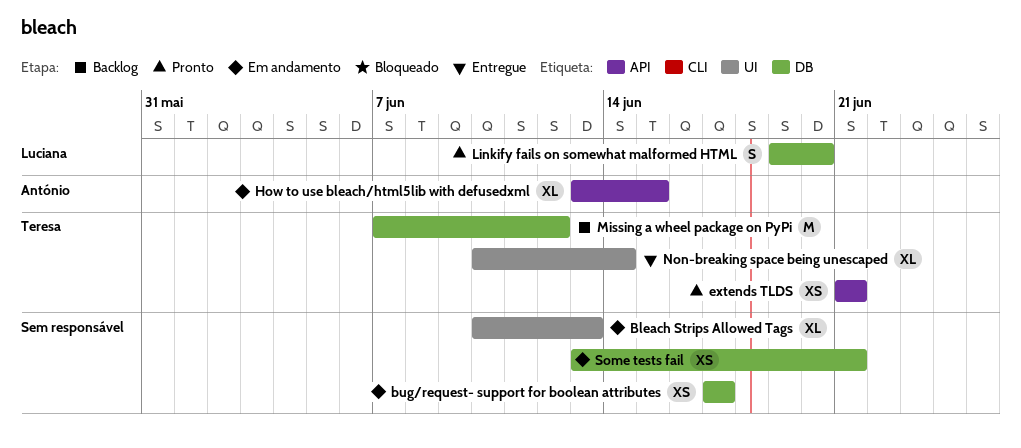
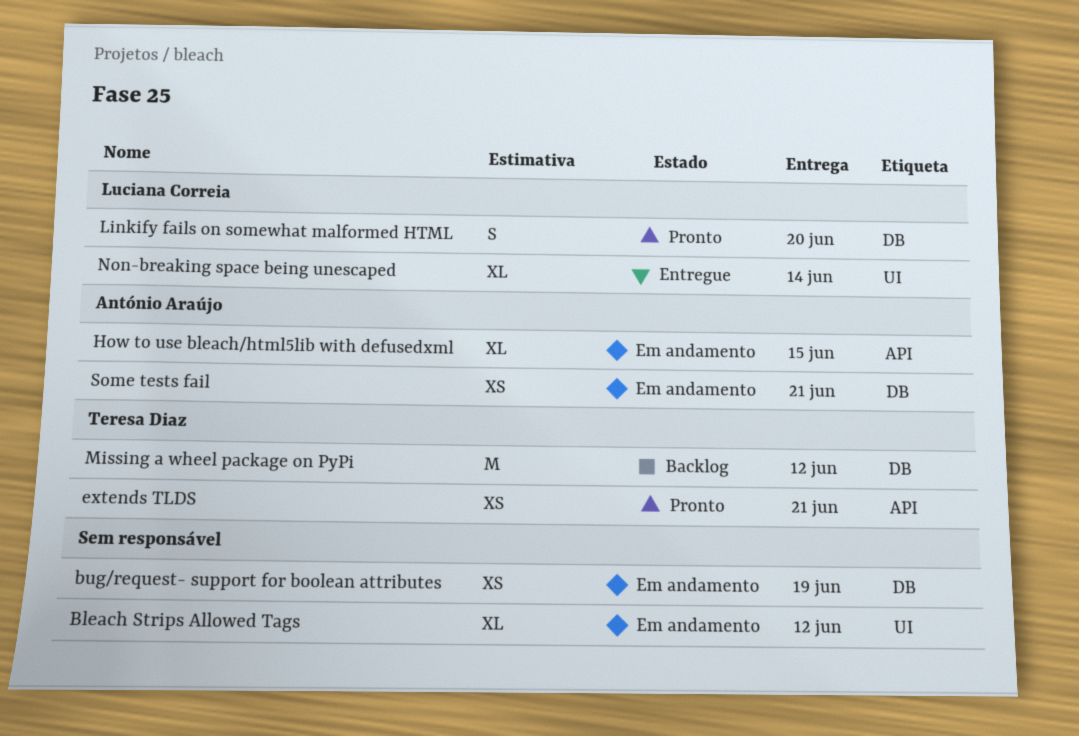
Bleach Strips Allowed Tags, due: Jun 13 -> Jun 12
bug/request- support for boolean attributes, due: Jun 17 -> Jun 19
Non-breaking space being unescaped, owner: Teresa Diaz -> Luciana Correia
Some tests fail, owner: none -> António Araújo

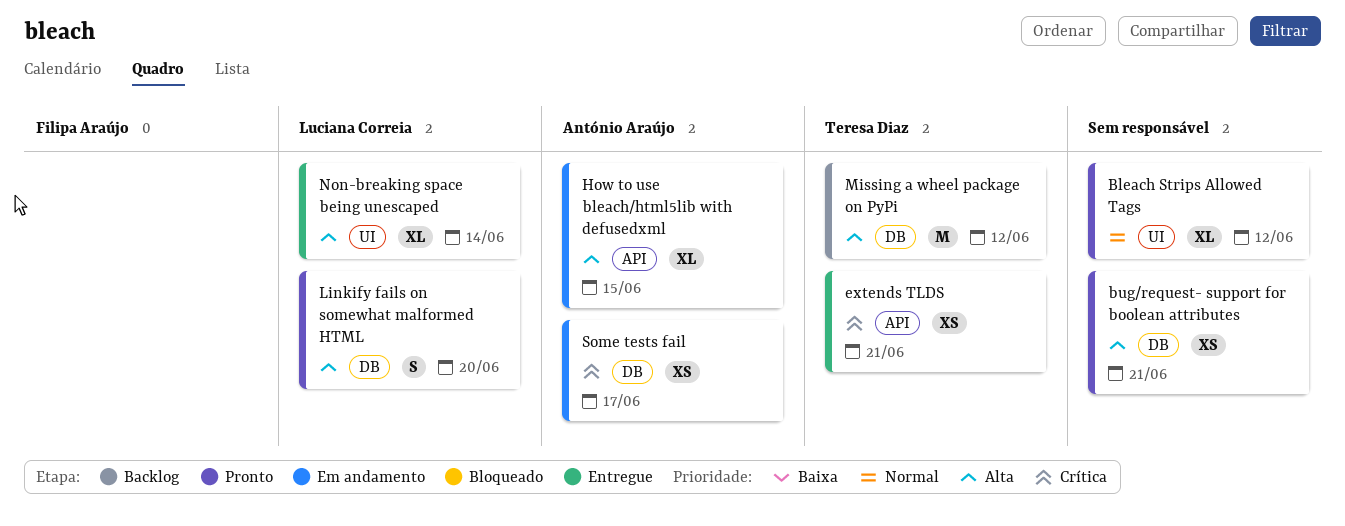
Bleach Strips Allowed Tags, status: Em andamento -> Pronto
bug/request- support for boolean attributes, status: Em andamento -> Pronto
bug/request- support for boolean attributes, due: Jun 19 -> Jun 21
extends TLDS, status: Pronto -> Entregue
Some tests fail, due: Jun 21 -> Jun 17

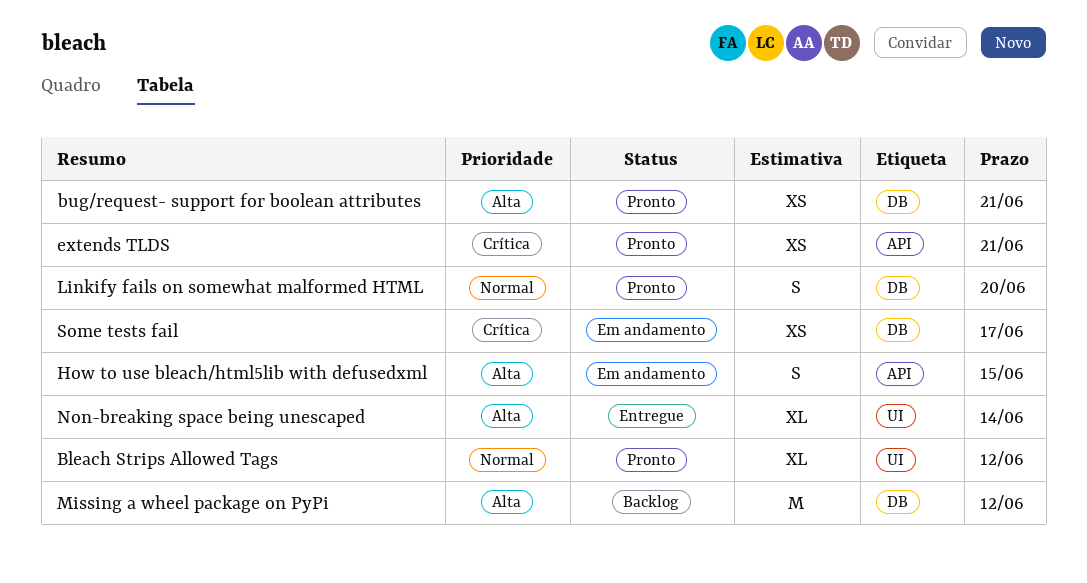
extends TLDS, status: Entregue -> Pronto
How to use bleach/html5lib with defusedxml, estimate: XL -> S
Linkify fails on somewhat malformed HTML, priority: Alta -> Normal

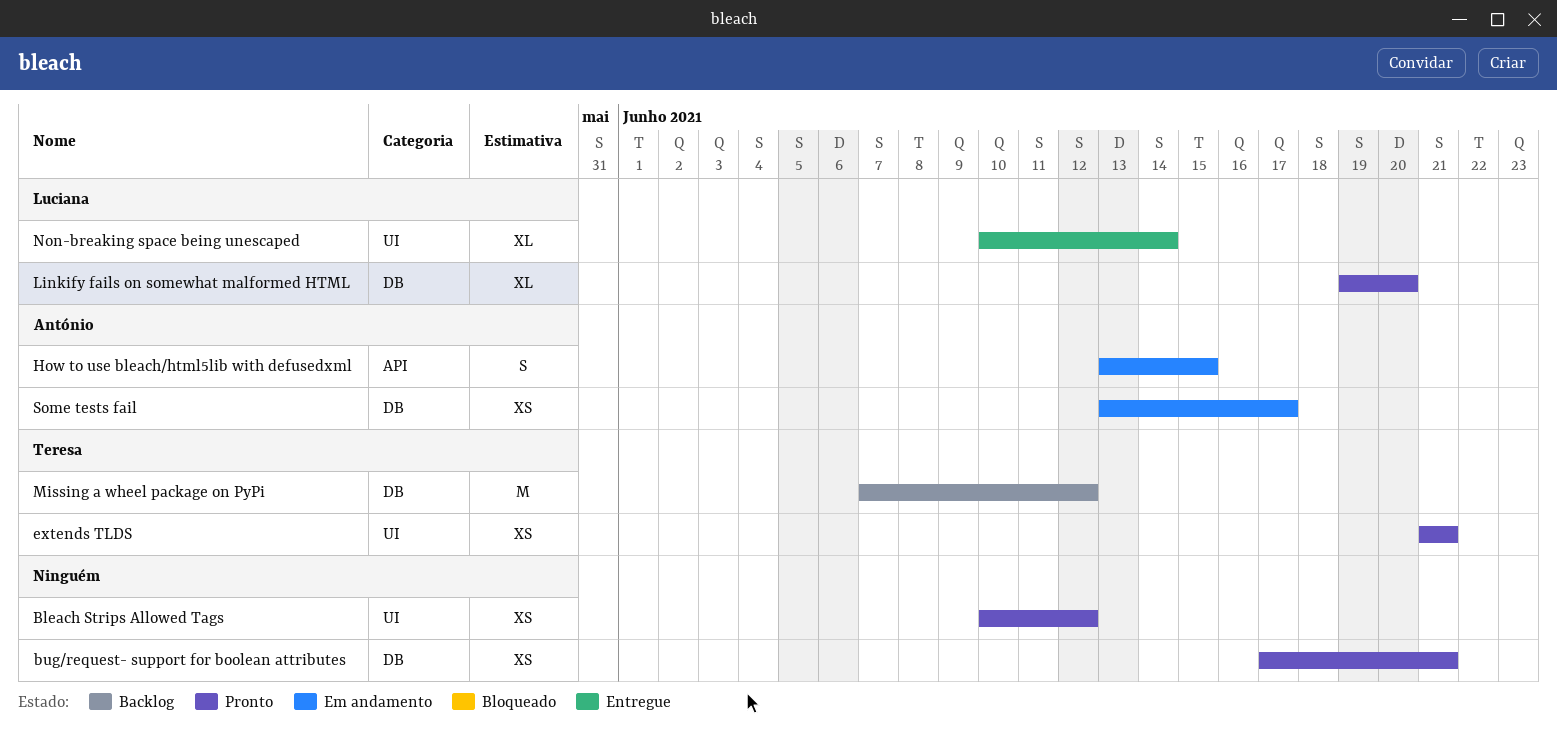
Bleach Strips Allowed Tags, estimate: XL -> XS
extends TLDS, label: API -> UI
Linkify fails on somewhat malformed HTML, estimate: S -> XL

